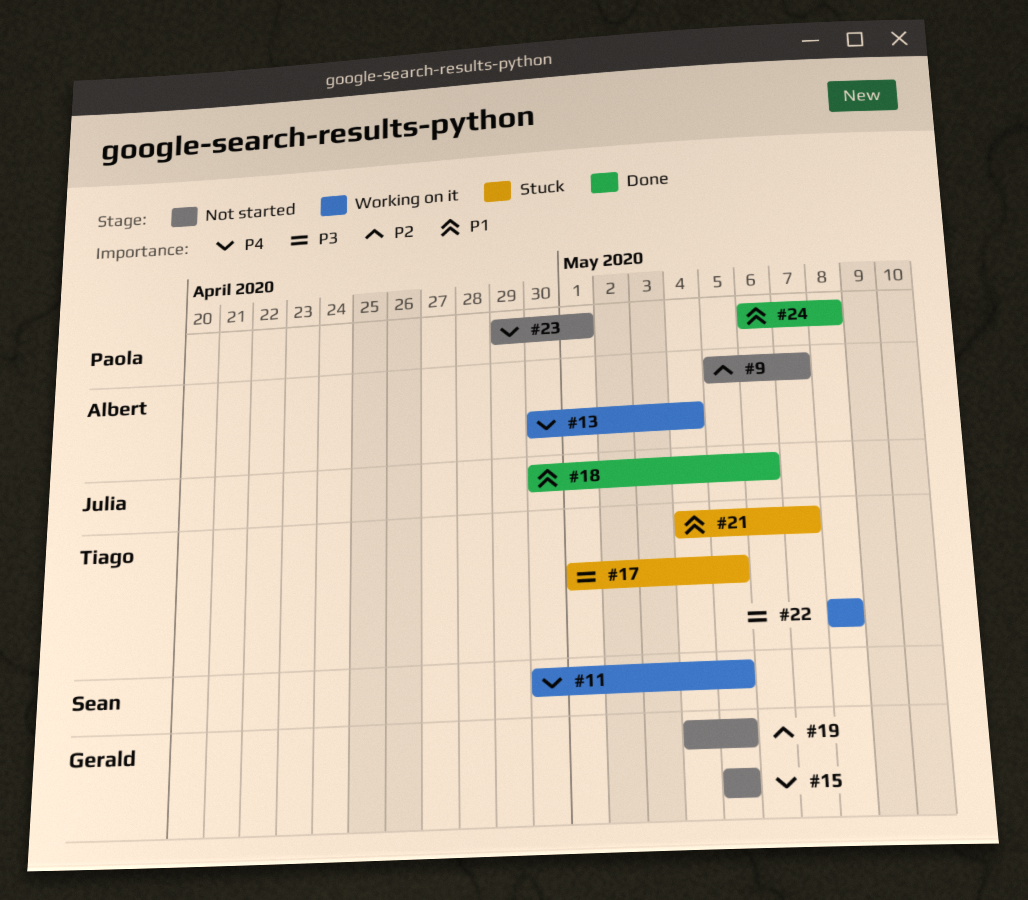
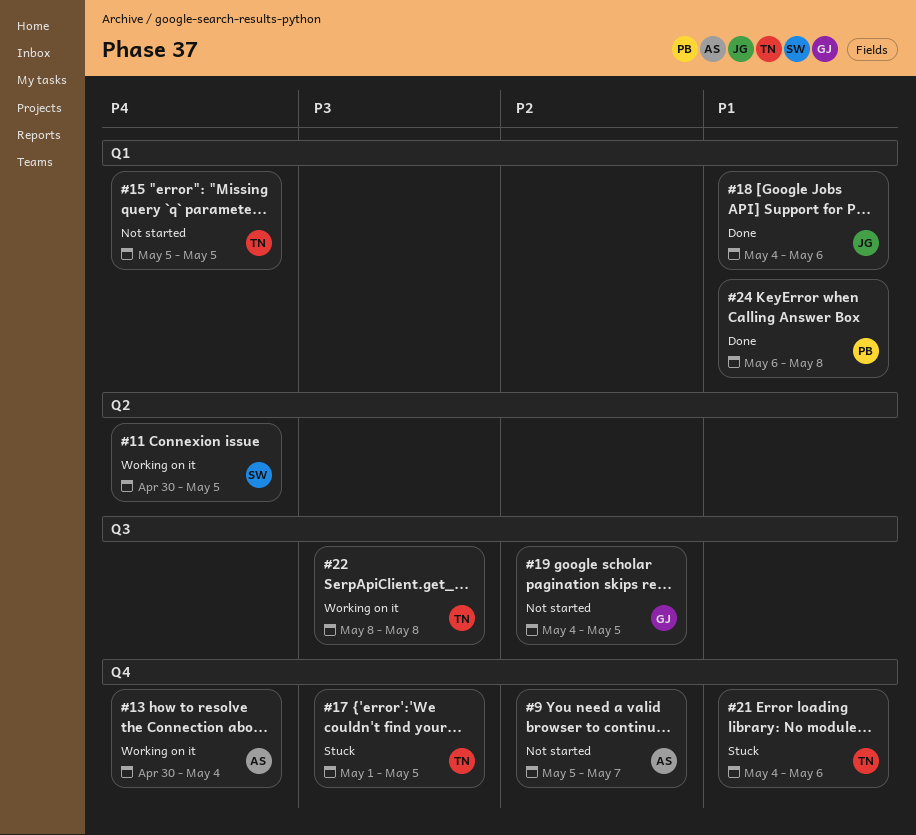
#15, owner: Gerald -> Tiago
#18, start: Apr 30 -> May 4
#21, due: May 7 -> May 6
#23: present -> none

